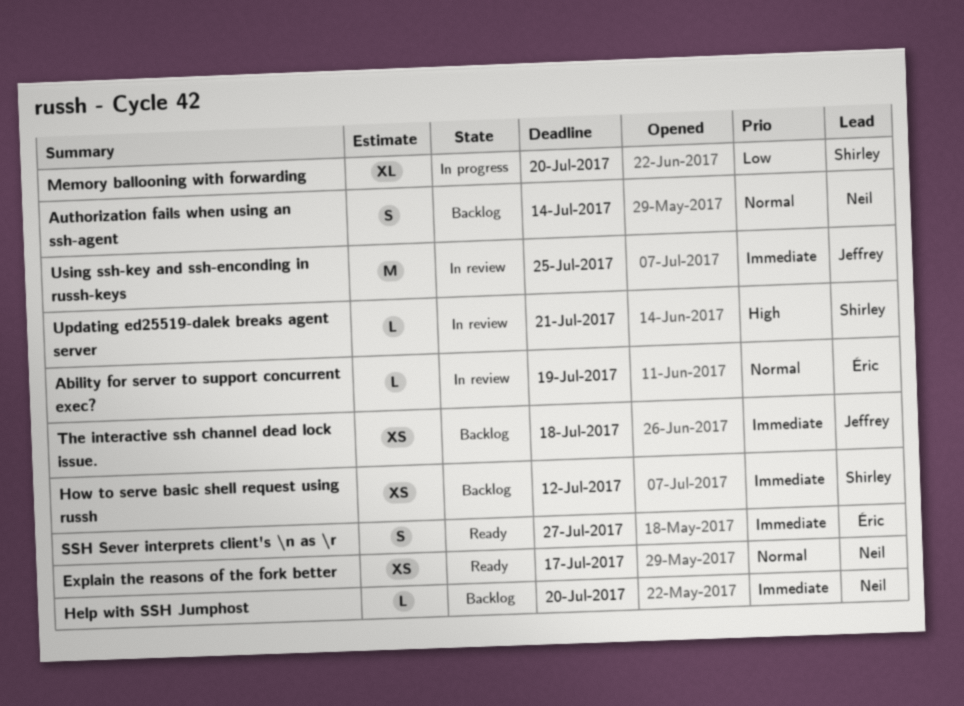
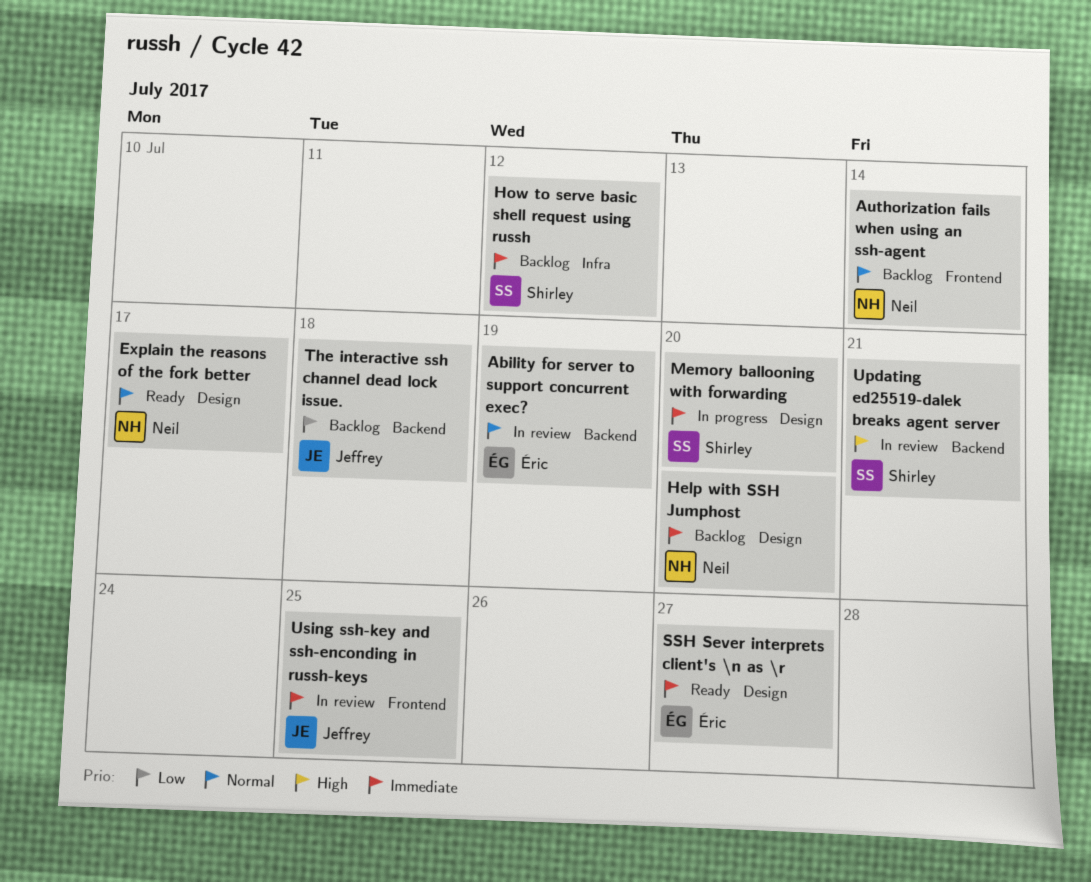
Memory ballooning with forwarding, priority: Low -> Immediate
The interactive ssh channel dead lock issue., priority: Immediate -> Low

